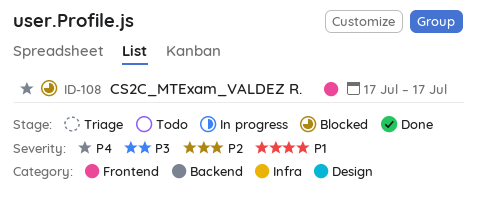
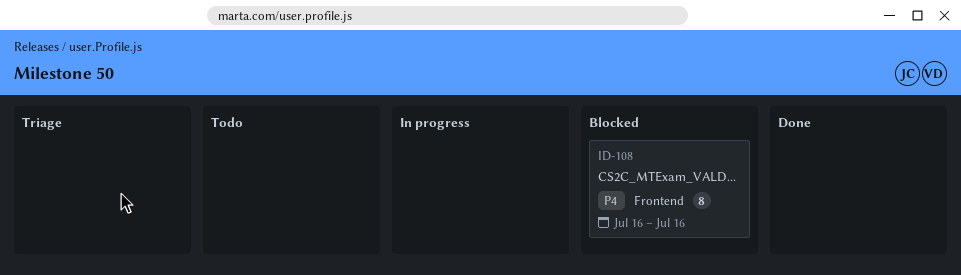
ID-108, start: Jul 17 -> Jul 16
ID-108, due: Jul 17 -> Jul 16

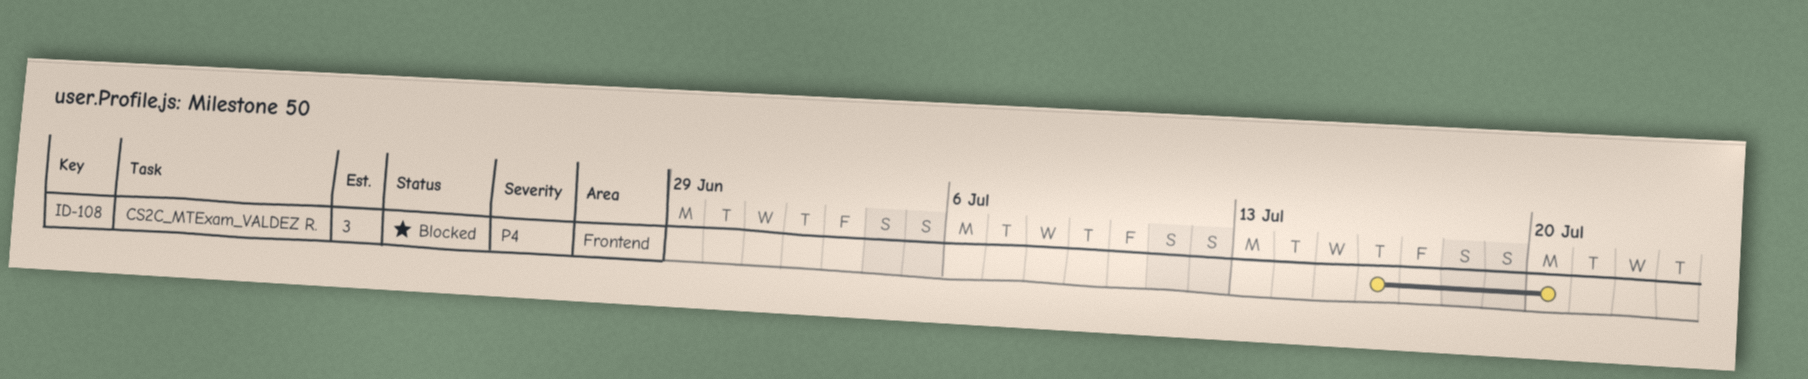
ID-108, estimate: 8 -> 3
ID-108, due: Jul 16 -> Jul 20

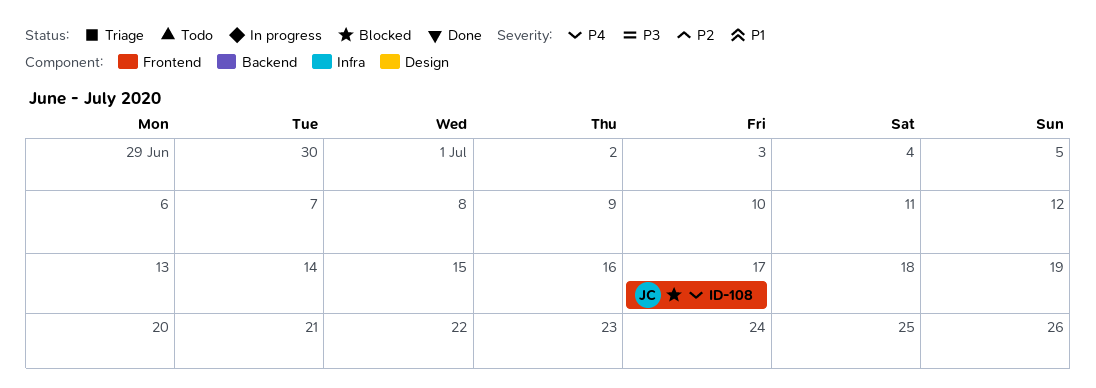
ID-108, start: Jul 16 -> Jul 17
ID-108, due: Jul 20 -> Jul 17

